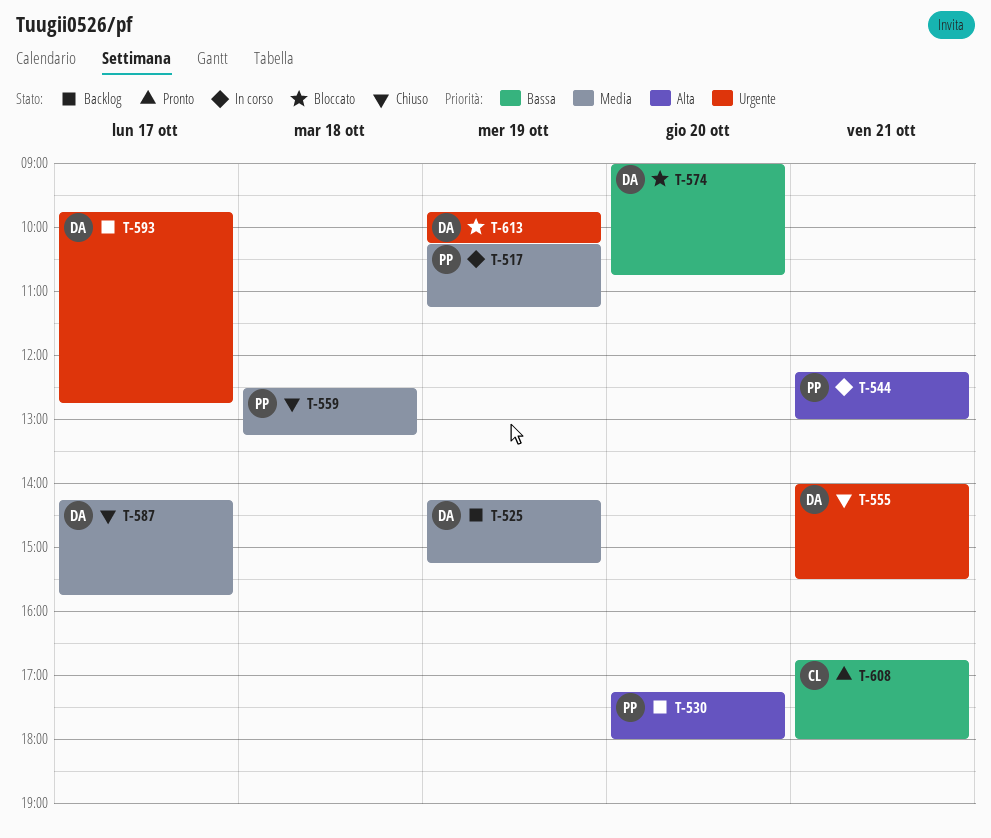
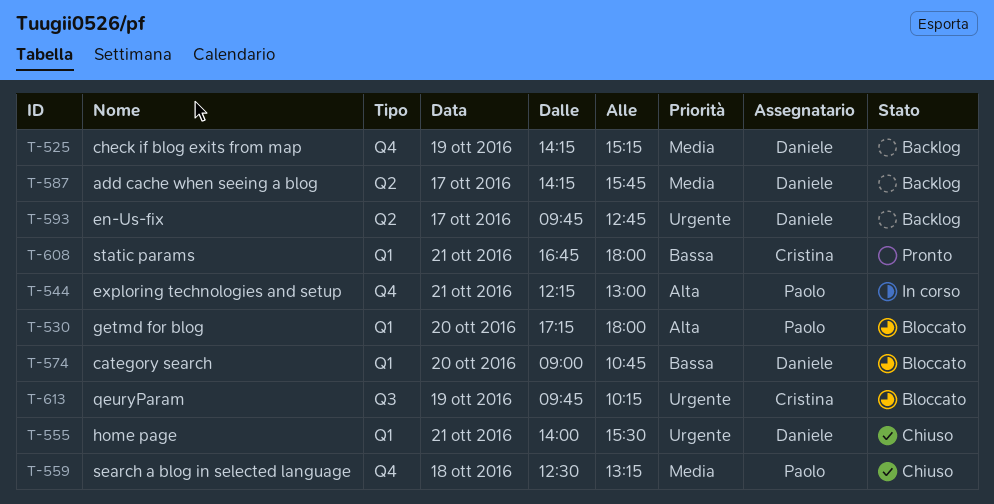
T-517: present -> none
T-530, status: Backlog -> Bloccato
T-587, status: Chiuso -> Backlog
T-613, owner: Daniele -> Cristina

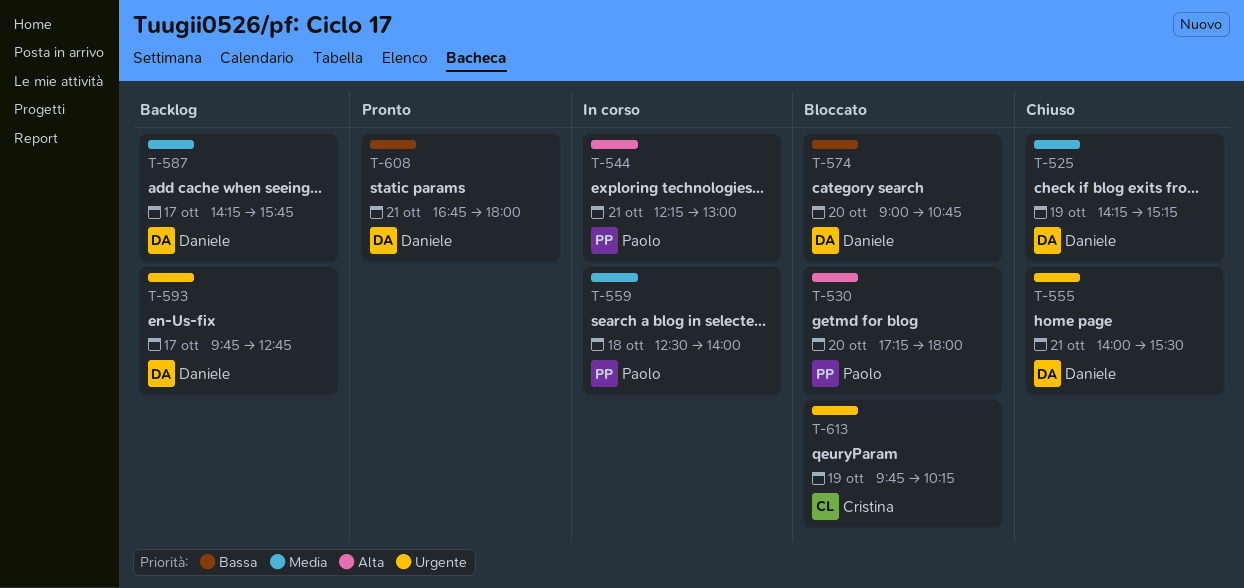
T-525, status: Backlog -> Chiuso
T-559, status: Chiuso -> In corso
T-559, ends: 13:15 -> 14:00
T-608, owner: Cristina -> Daniele

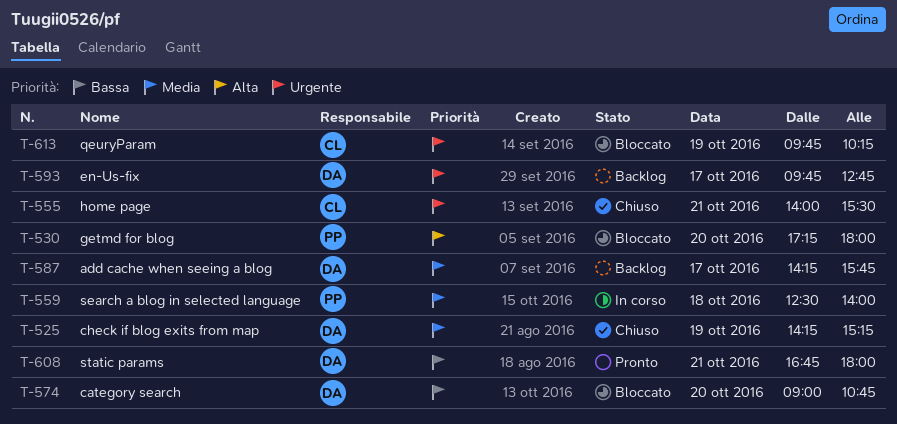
T-544: present -> none
T-555, owner: Daniele -> Cristina

